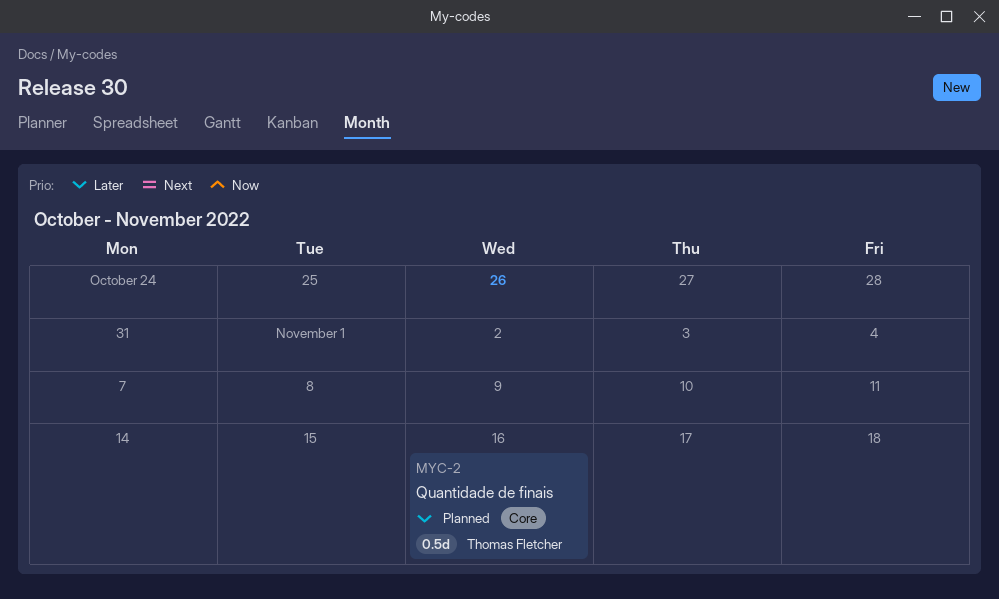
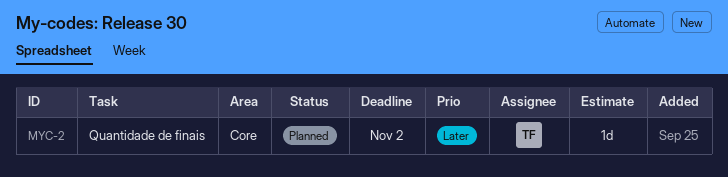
MYC-2, estimate: 0.5d -> 1d
MYC-2, due: Nov 16 -> Nov 2

